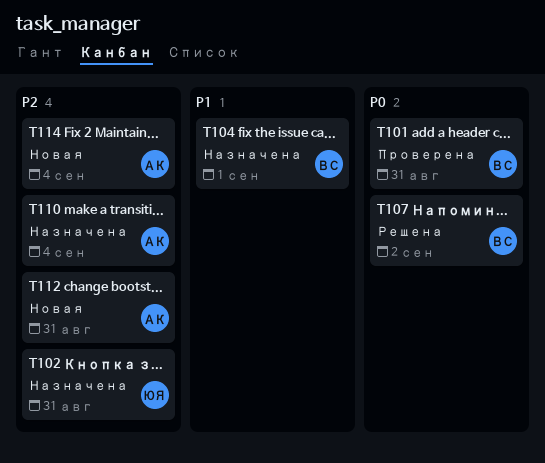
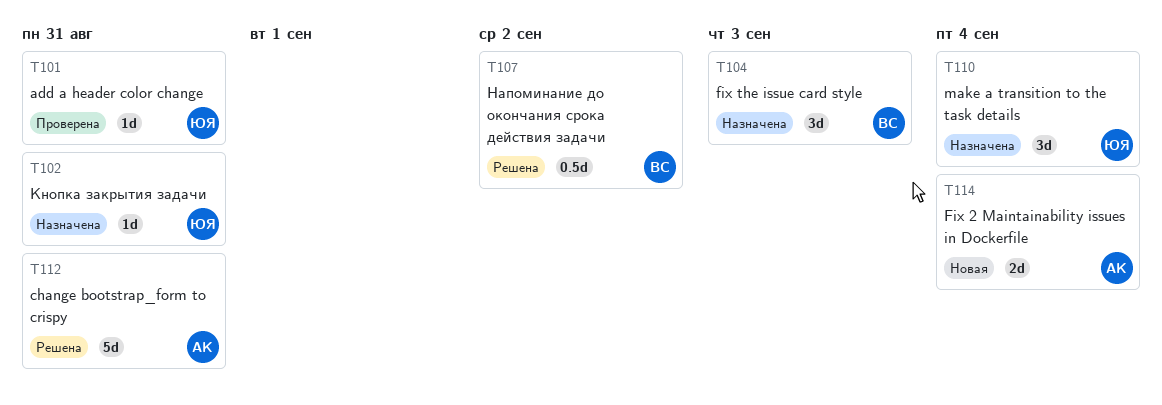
T101, owner: ВС -> ЮЯ
T104, due: Sep 1 -> Sep 3
T110, owner: АК -> ЮЯ
T112, status: Новая -> Решена

